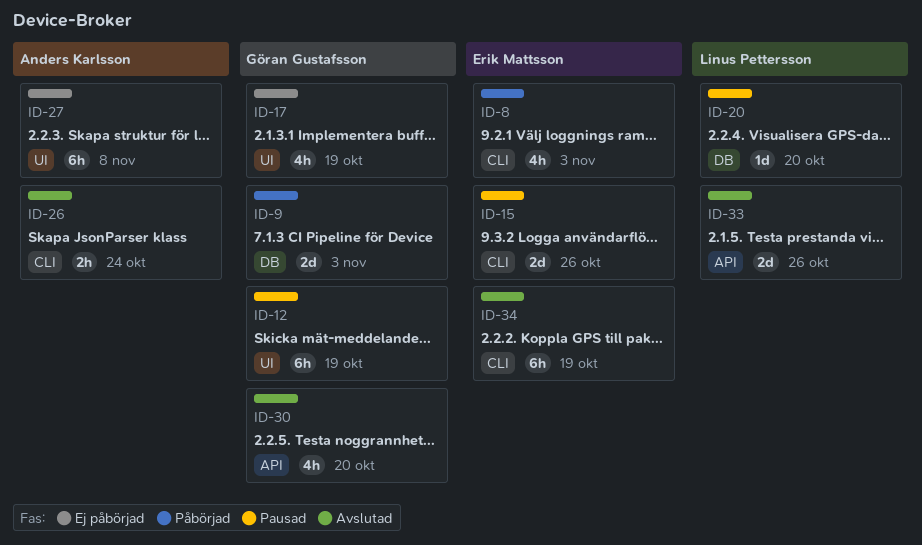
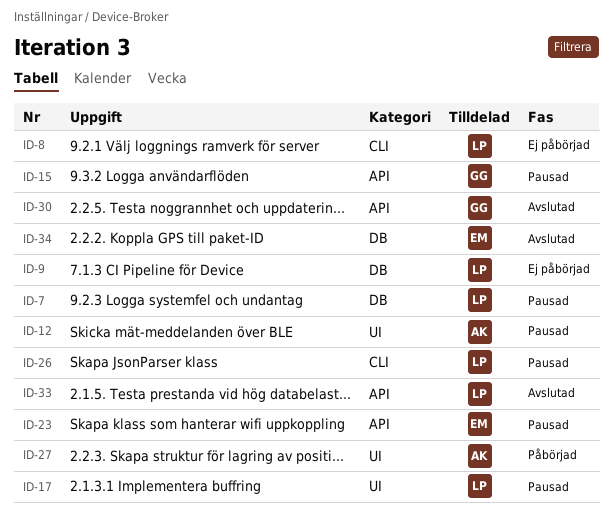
ID-7: none -> present
ID-8, status: Påbörjad -> Ej påbörjad
ID-8, owner: Erik Mattsson -> Linus Pettersson
ID-9, status: Påbörjad -> Ej påbörjad
ID-9, owner: Göran Gustafsson -> Linus Pettersson
ID-12, owner: Göran Gustafsson -> Anders Karlsson
ID-15, owner: Erik Mattsson -> Göran Gustafsson
ID-15, label: CLI -> API
ID-17, status: Ej påbörjad -> Pausad
ID-17, owner: Göran Gustafsson -> Linus Pettersson
ID-20: present -> none
ID-23: none -> present
ID-26, status: Avslutad -> Pausad
ID-26, owner: Anders Karlsson -> Linus Pettersson
ID-27, status: Ej påbörjad -> Påbörjad
ID-34, label: CLI -> DB

